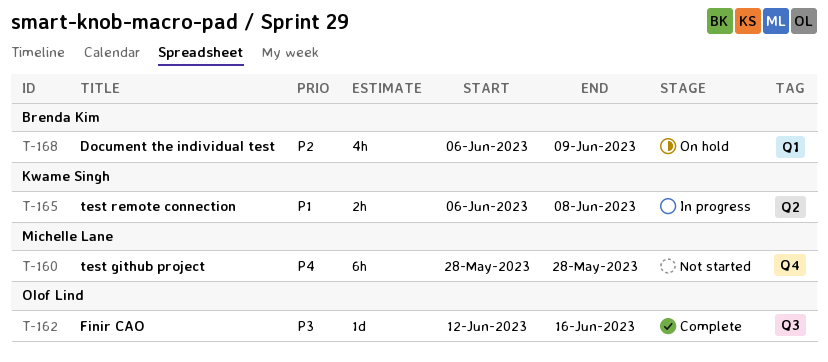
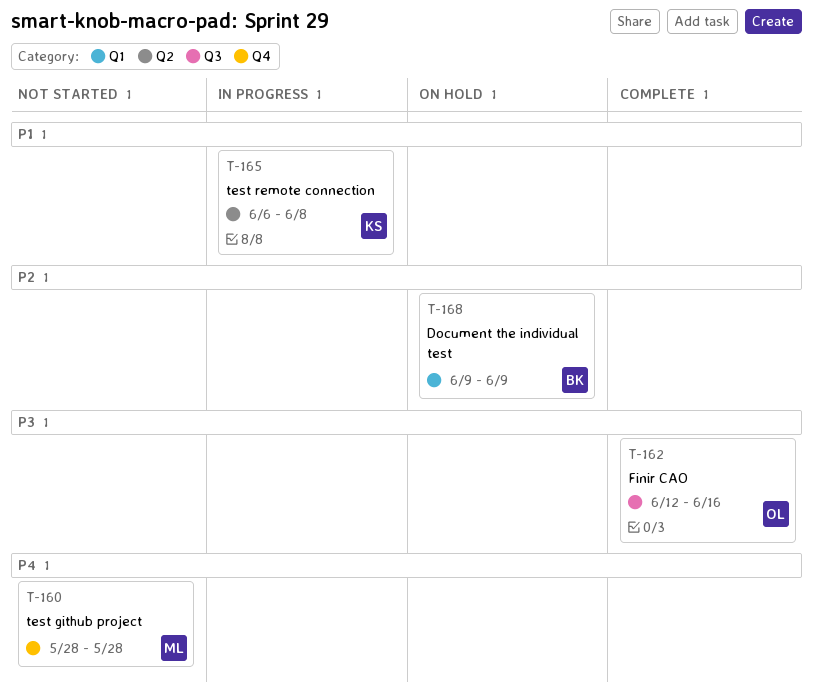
T-168, start: Jun 6 -> Jun 9

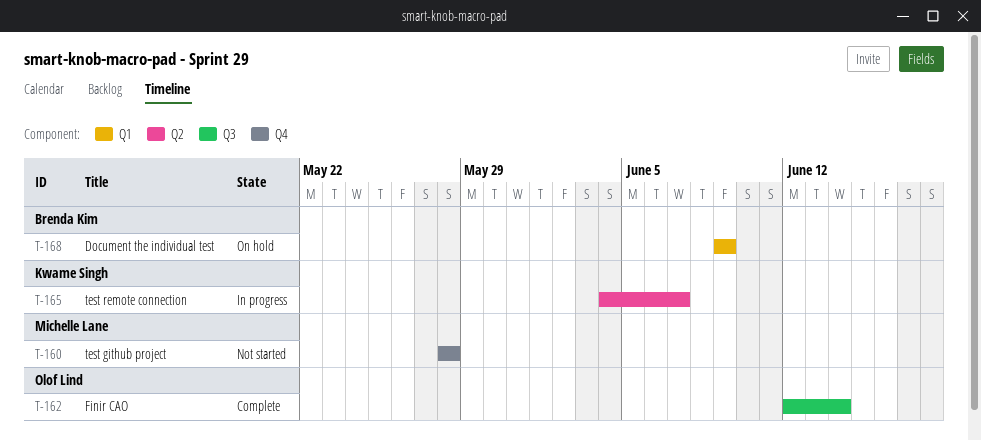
T-162, due: Jun 16 -> Jun 14
T-165, start: Jun 6 -> Jun 4
T-165, due: Jun 8 -> Jun 7

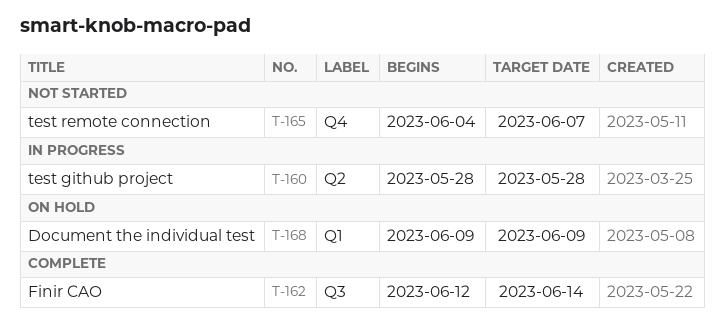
T-160, status: Not started -> In progress
T-160, label: Q4 -> Q2
T-165, status: In progress -> Not started
T-165, label: Q2 -> Q4

